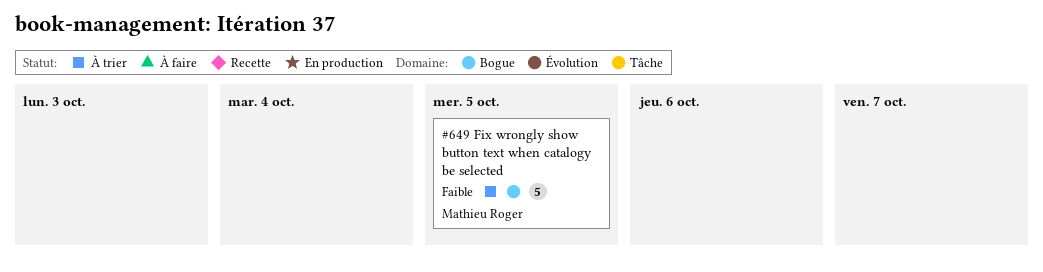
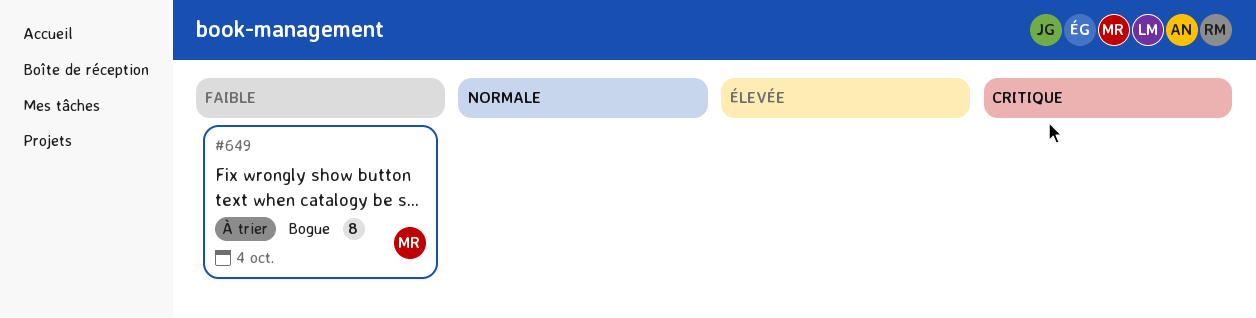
#649, estimate: 5 -> 8
#649, due: Oct 5 -> Oct 4

